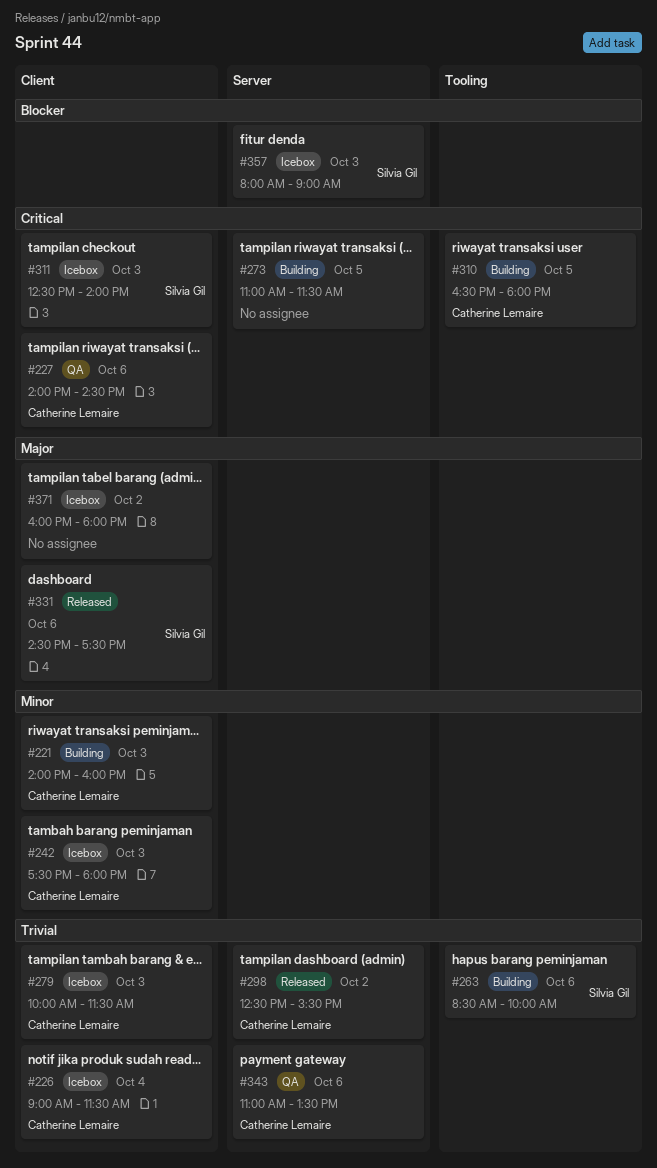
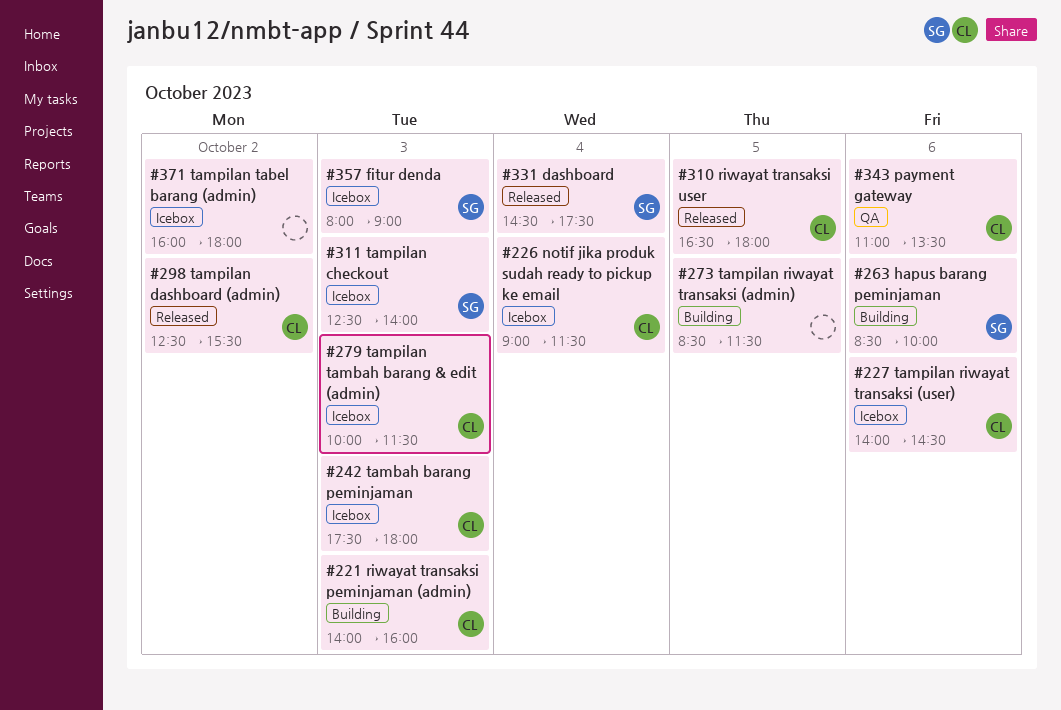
#227, status: QA -> Icebox
#273, begins: 11:00 -> 08:30
#310, status: Building -> Released
#331, day: Oct 6 -> Oct 4

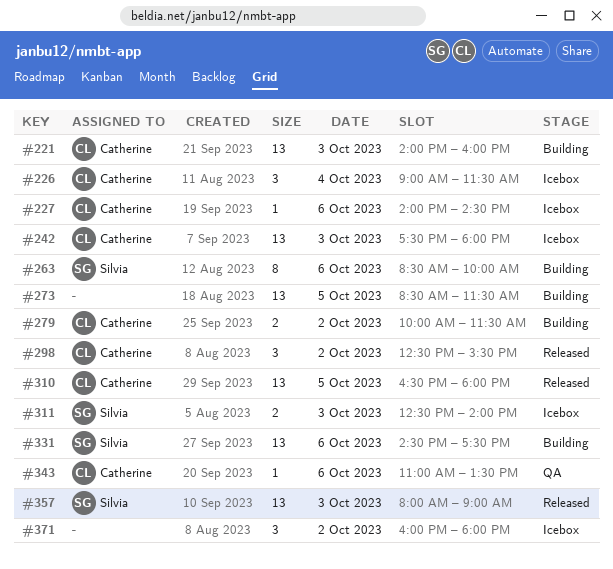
#279, status: Icebox -> Building
#279, day: Oct 3 -> Oct 2
#331, status: Released -> Building
#331, day: Oct 4 -> Oct 6
#357, status: Icebox -> Released

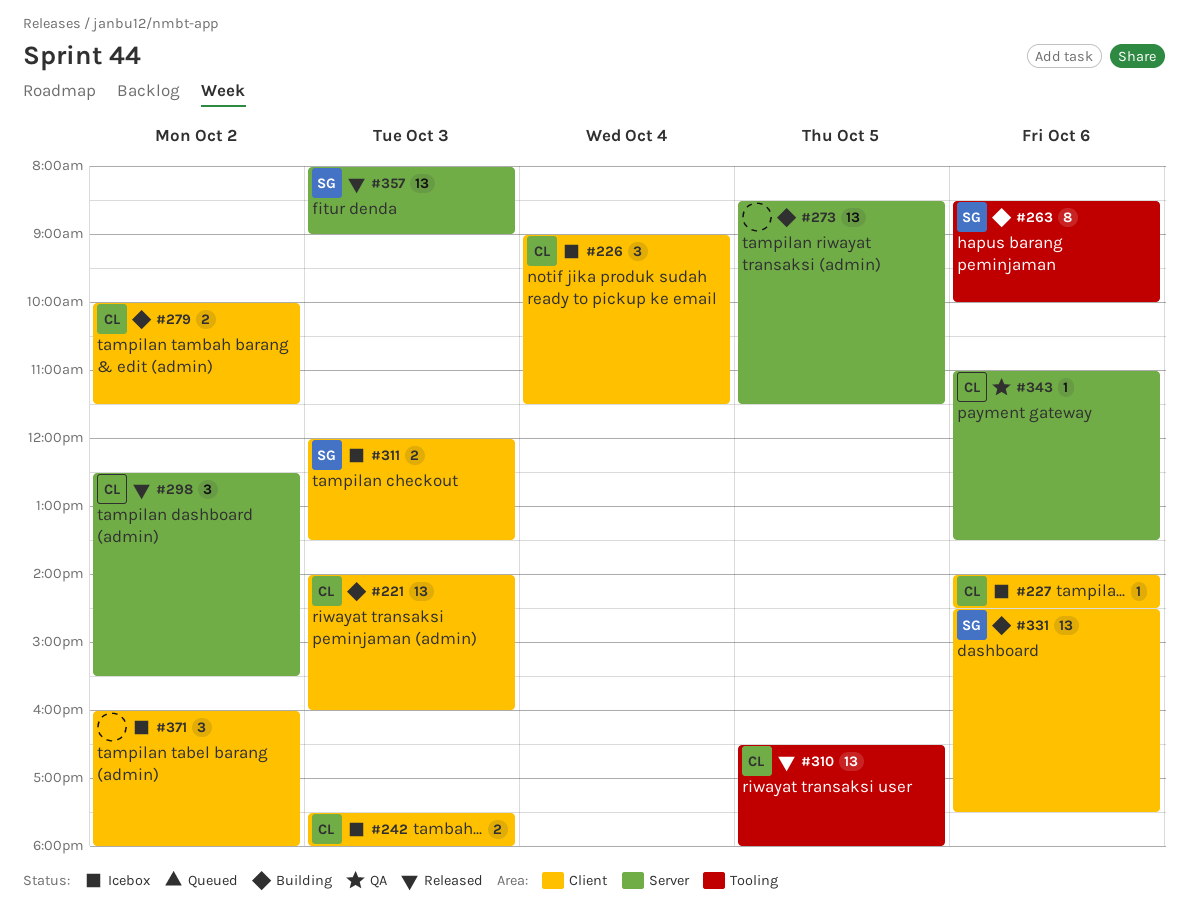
#242, estimate: 13 -> 2
#311, begins: 12:30 -> 12:00
#311, ends: 14:00 -> 13:30

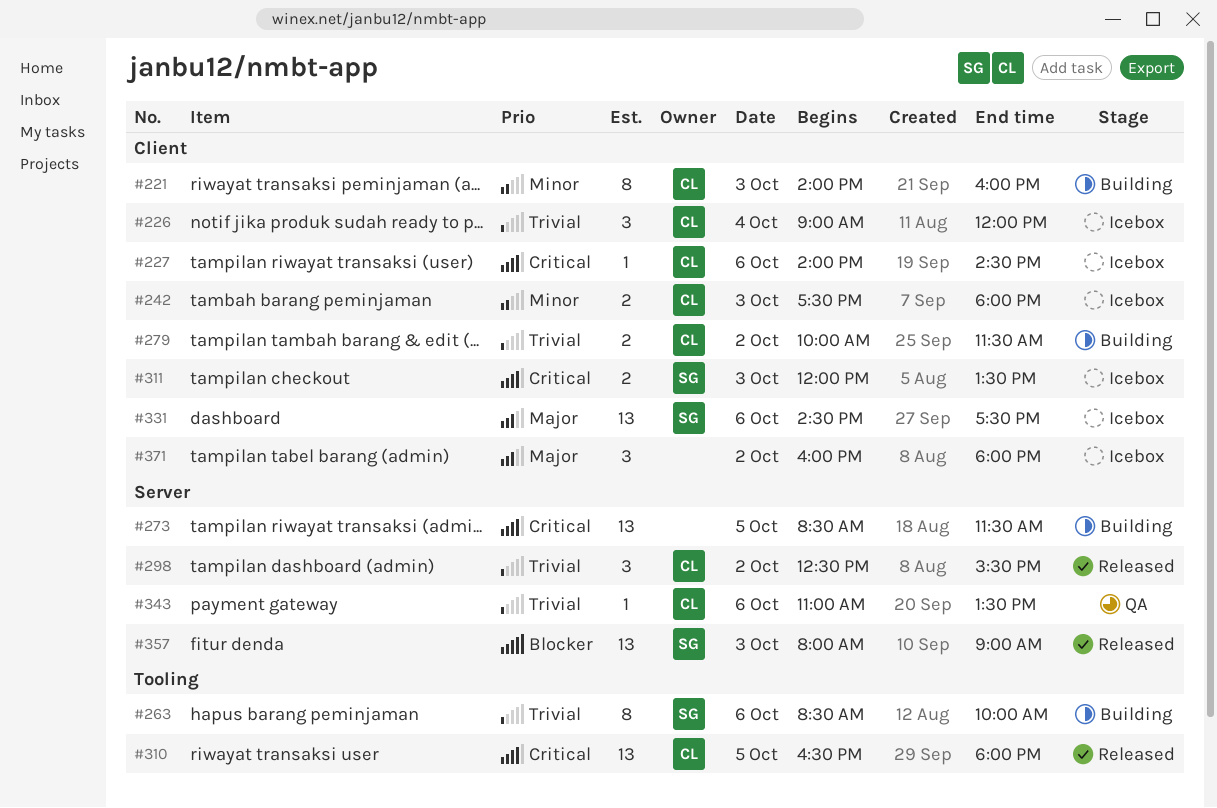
#221, estimate: 13 -> 8
#226, ends: 11:30 -> 12:00
#331, status: Building -> Icebox

